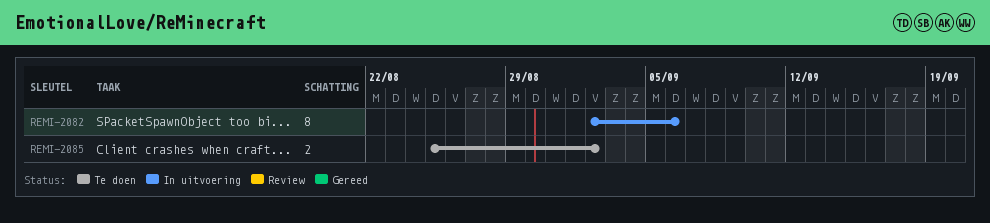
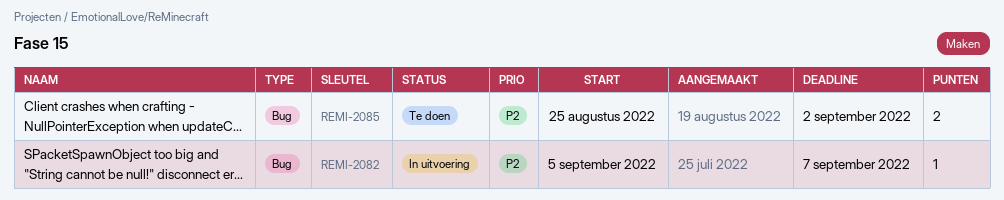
REMI-2082, estimate: 8 -> 1
REMI-2082, start: Sep 2 -> Sep 5
REMI-2082, due: Sep 6 -> Sep 7

